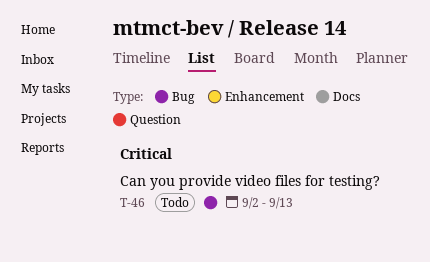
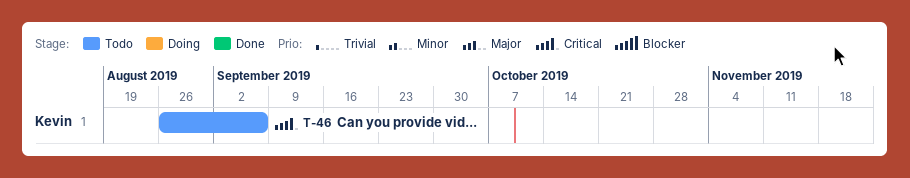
T-46, start: Sep 2 -> Aug 26
T-46, due: Sep 13 -> Sep 6

